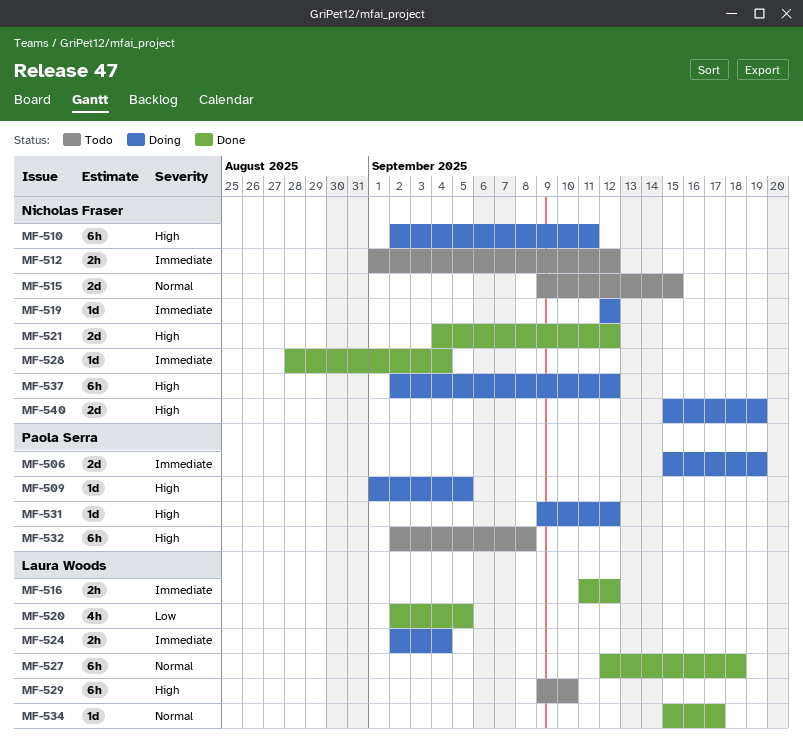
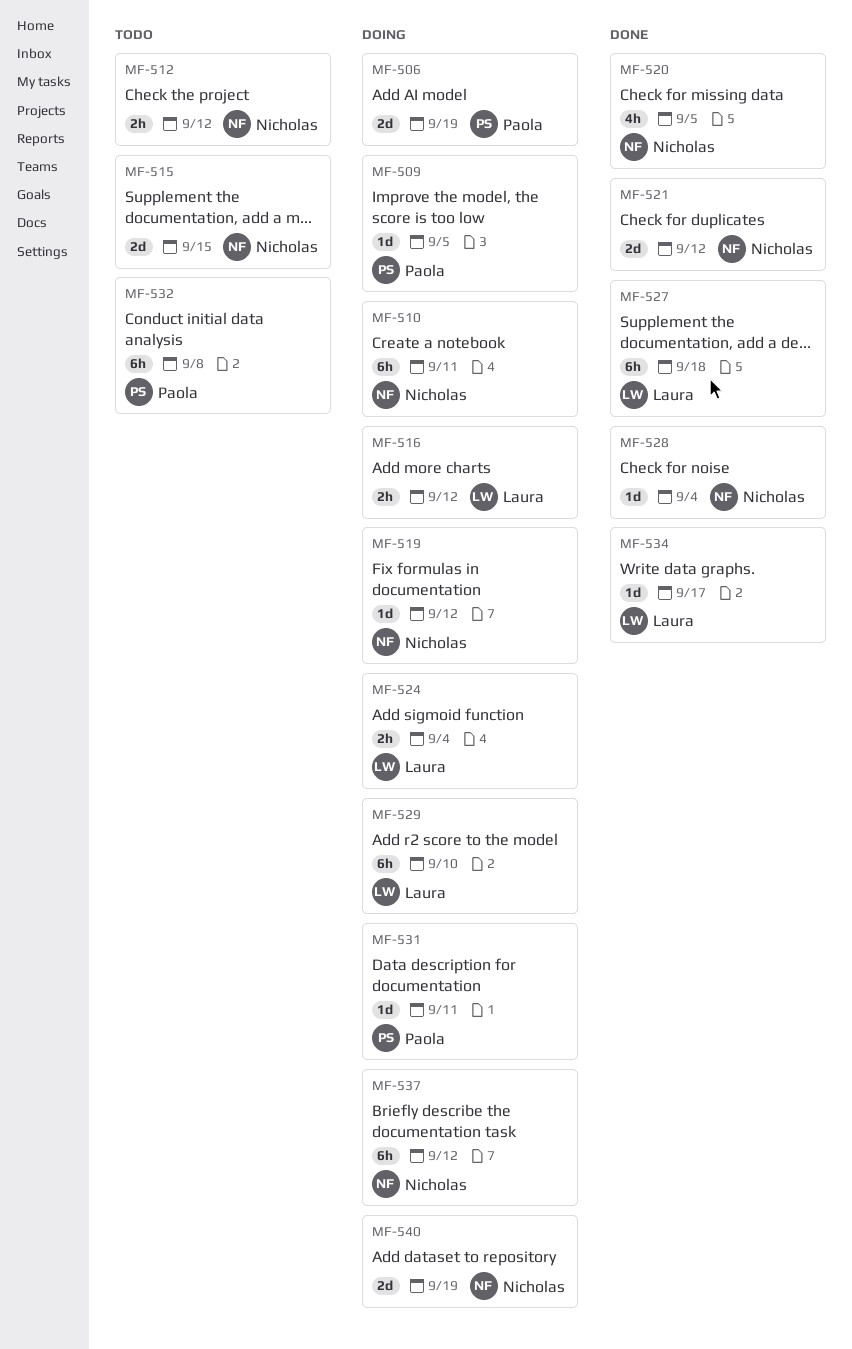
MF-516, status: Done -> Doing
MF-520, owner: Laura Woods -> Nicholas Fraser
MF-529, status: Todo -> Doing
MF-531, due: Sep 12 -> Sep 11

